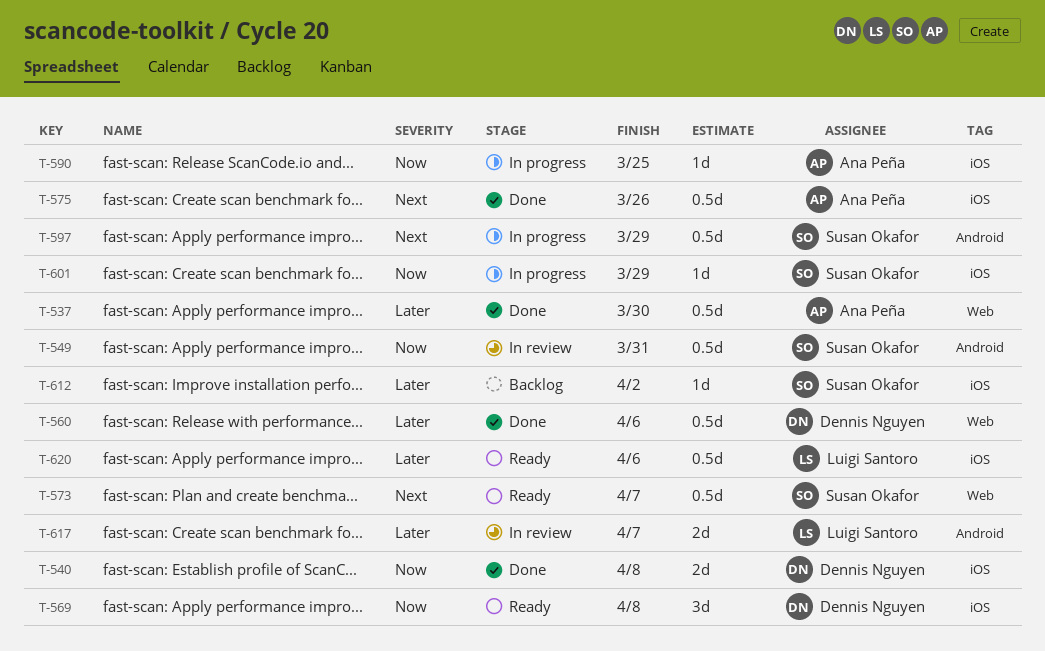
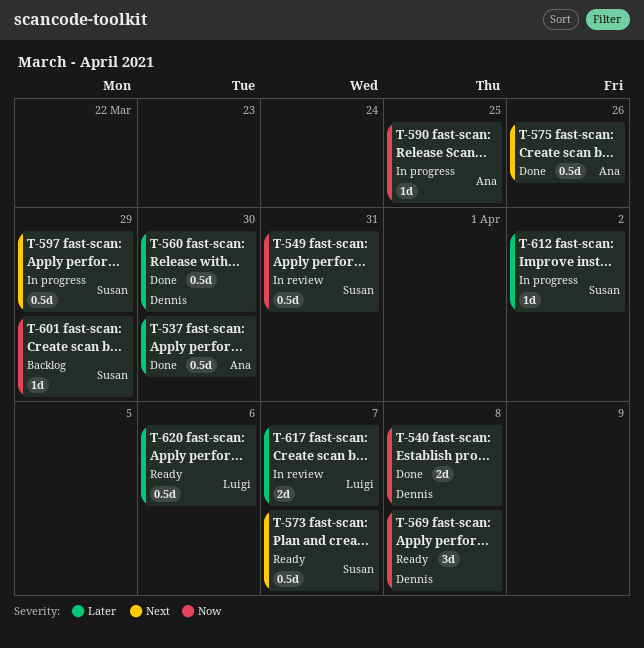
T-560, due: Apr 6 -> Mar 30
T-601, status: In progress -> Backlog
T-612, status: Backlog -> In progress

